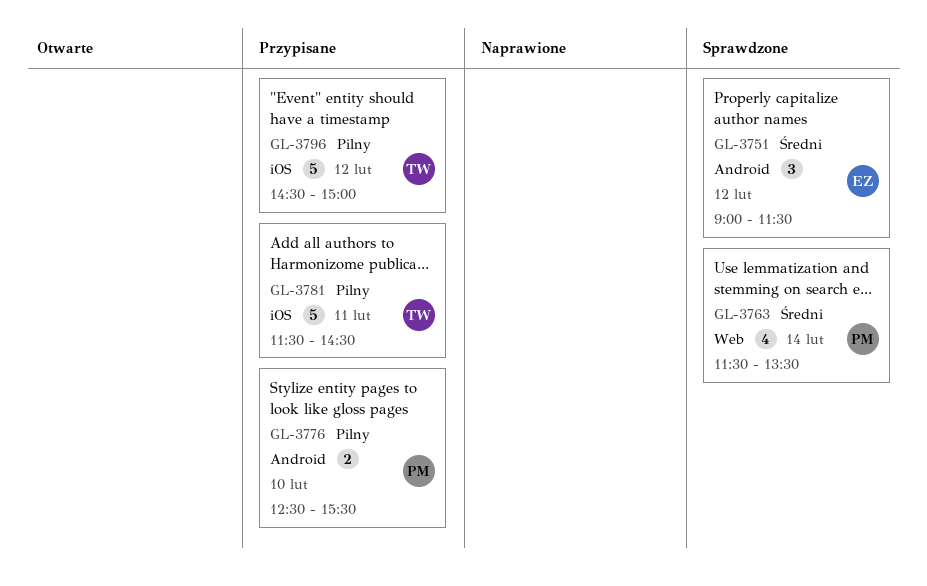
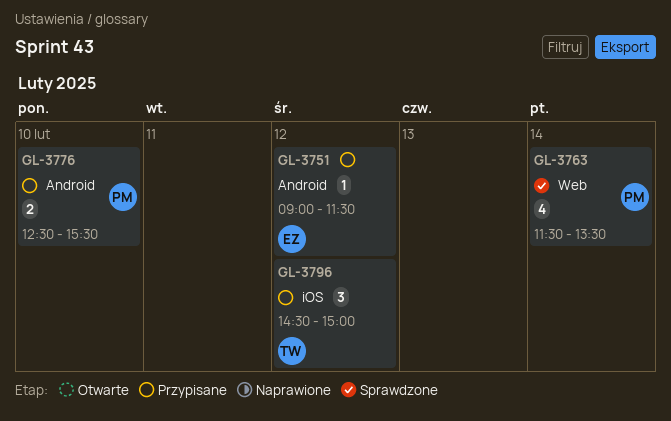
GL-3751, status: Sprawdzone -> Przypisane
GL-3751, estimate: 3 -> 1
GL-3781: present -> none
GL-3796, estimate: 5 -> 3

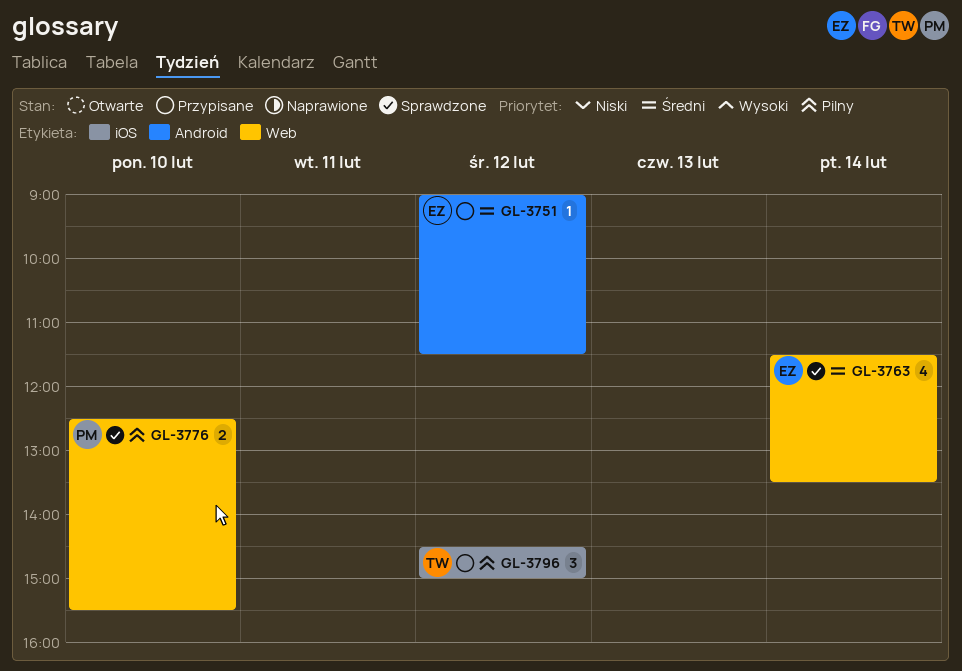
GL-3763, owner: PM -> EZ
GL-3776, status: Przypisane -> Sprawdzone
GL-3776, label: Android -> Web

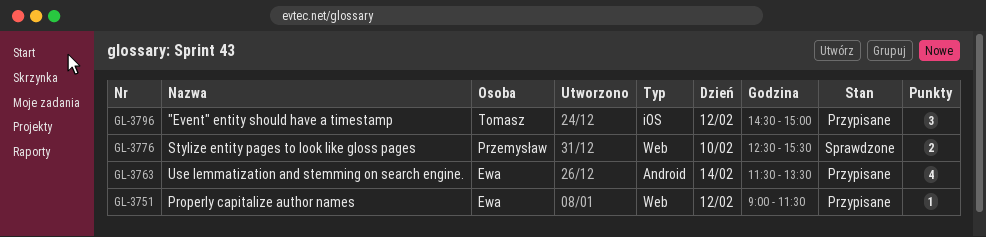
GL-3751, label: Android -> Web
GL-3763, status: Sprawdzone -> Przypisane
GL-3763, label: Web -> Android

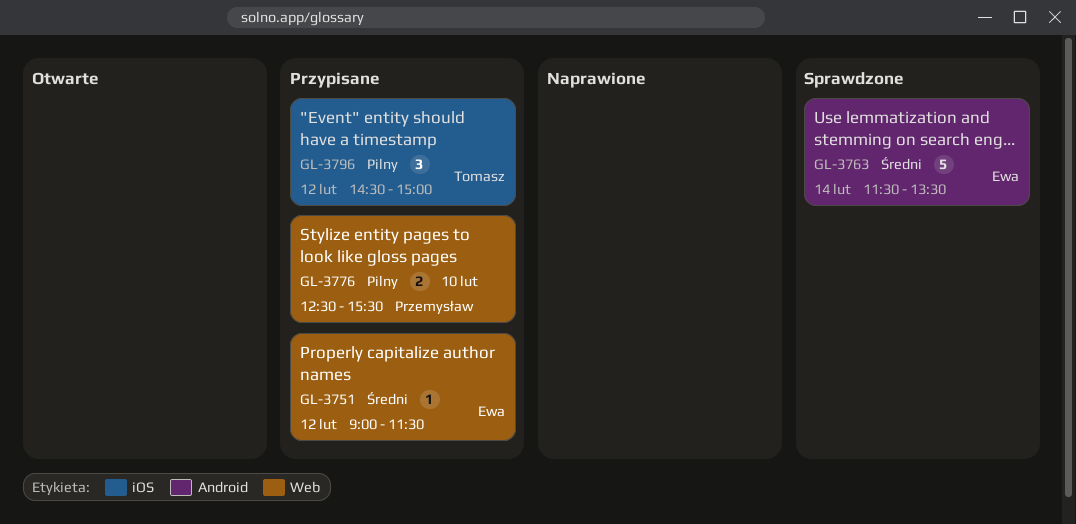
GL-3763, status: Przypisane -> Sprawdzone
GL-3763, estimate: 4 -> 5
GL-3776, status: Sprawdzone -> Przypisane

